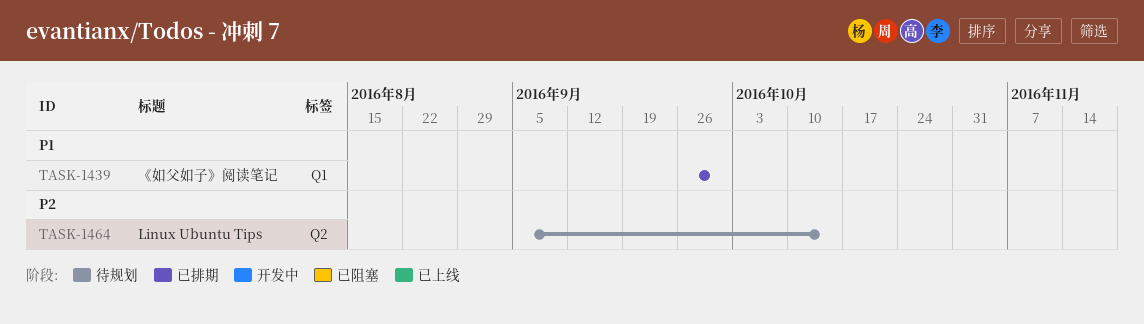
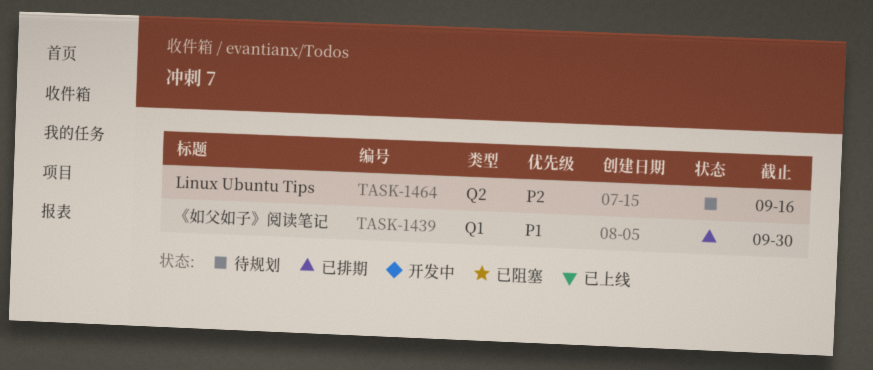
TASK-1464, due: Oct 14 -> Sep 16

